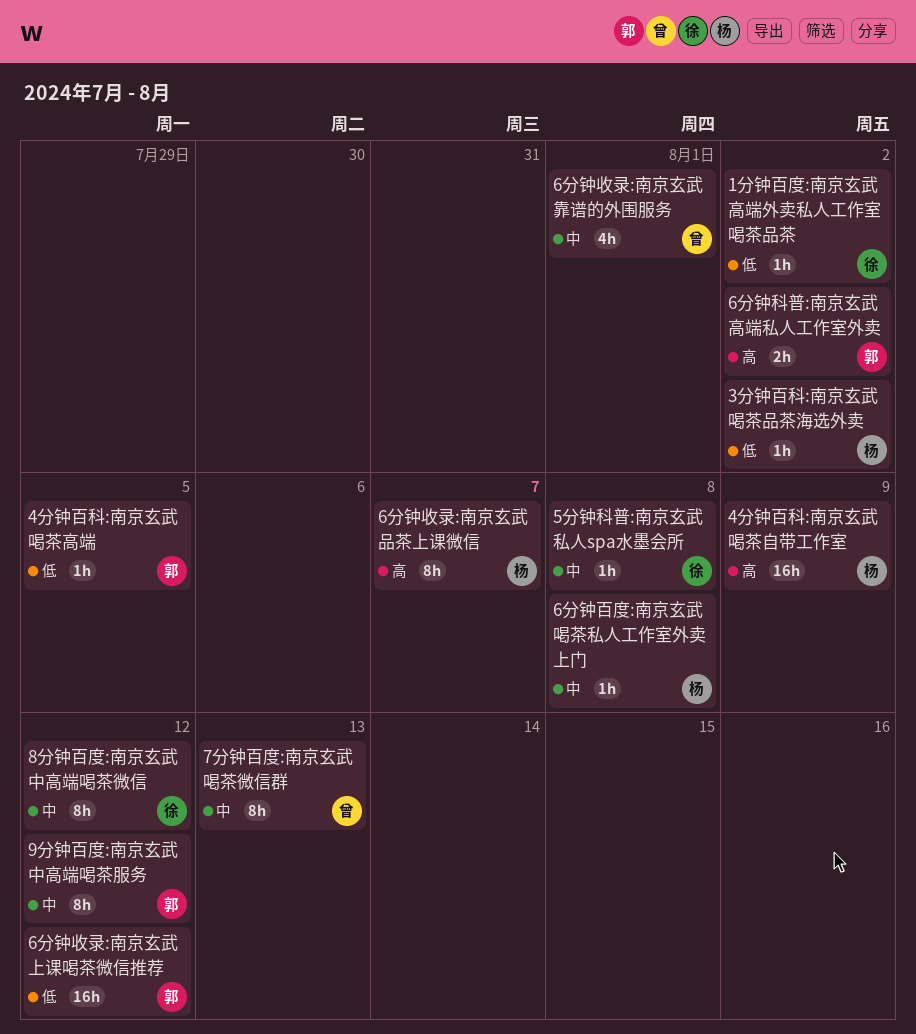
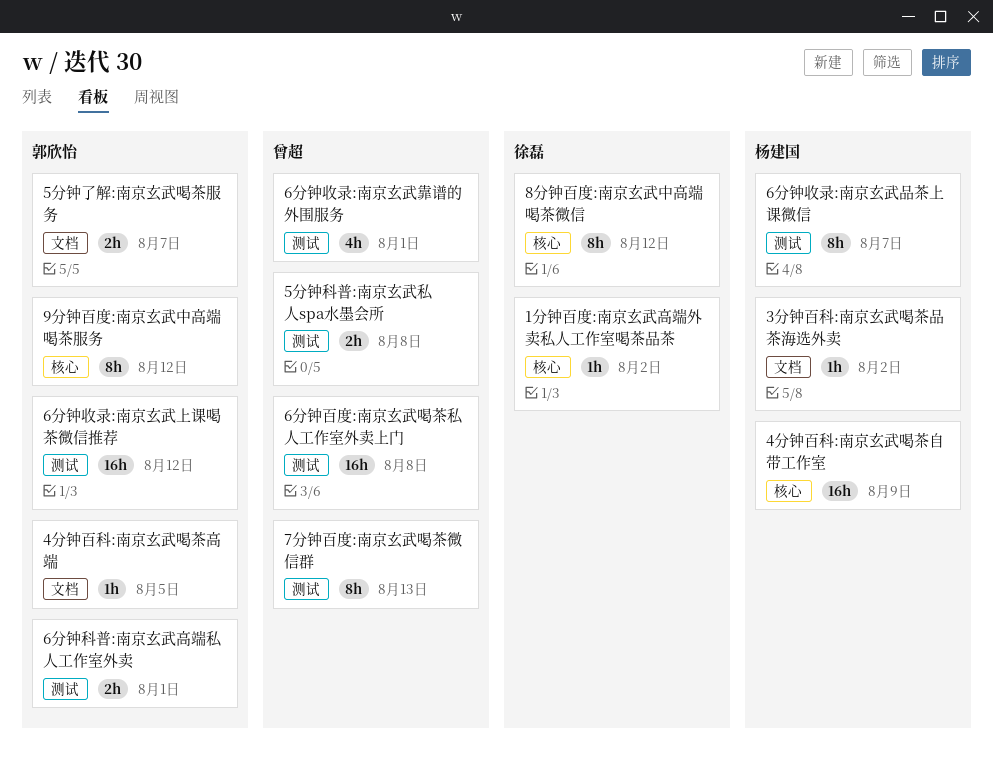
5分钟了解:南京玄武喝茶服务: none -> present
5分钟科普:南京玄武私人spa水墨会所, owner: 徐磊 -> 曾超
5分钟科普:南京玄武私人spa水墨会所, estimate: 1h -> 2h
6分钟百度:南京玄武喝茶私人工作室外卖上门, owner: 杨建国 -> 曾超
6分钟百度:南京玄武喝茶私人工作室外卖上门, estimate: 1h -> 16h
6分钟科普:南京玄武高端私人工作室外卖, due: Aug 2 -> Aug 1

